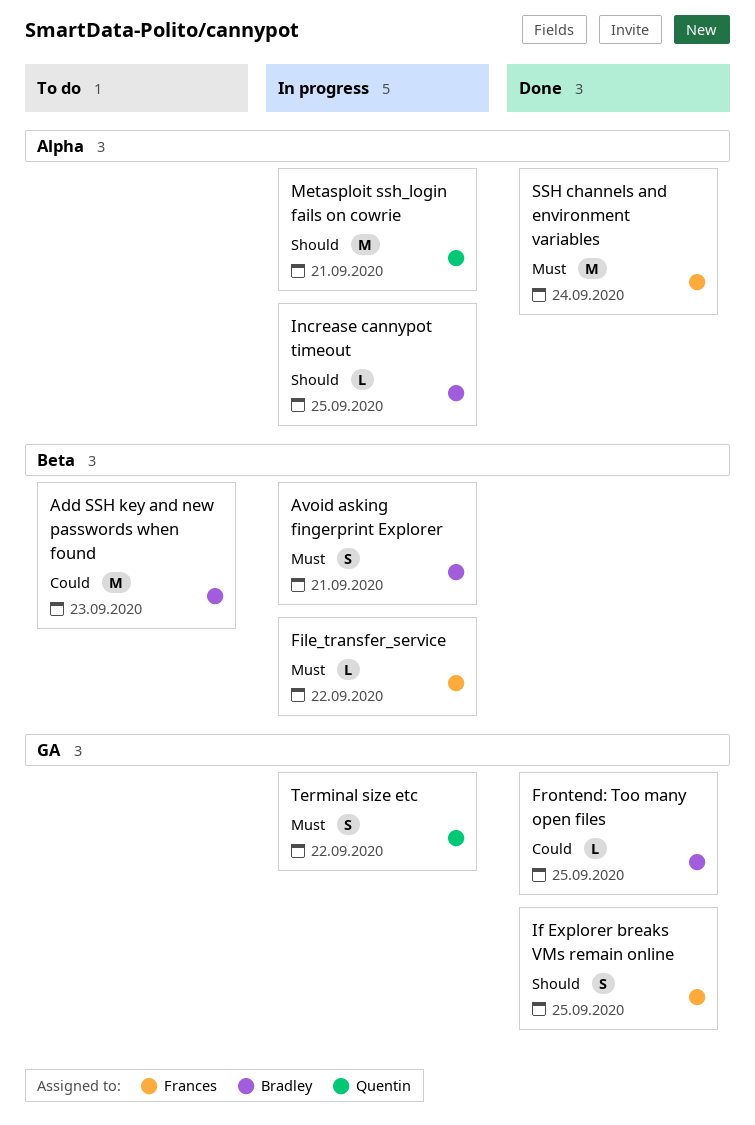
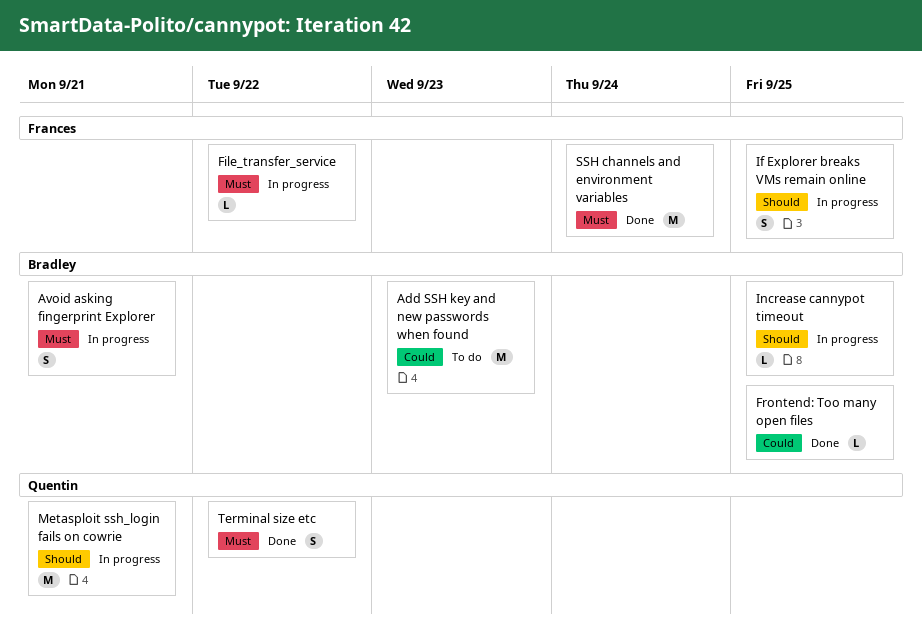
If Explorer breaks VMs remain online, status: Done -> In progress
Terminal size etc, status: In progress -> Done

